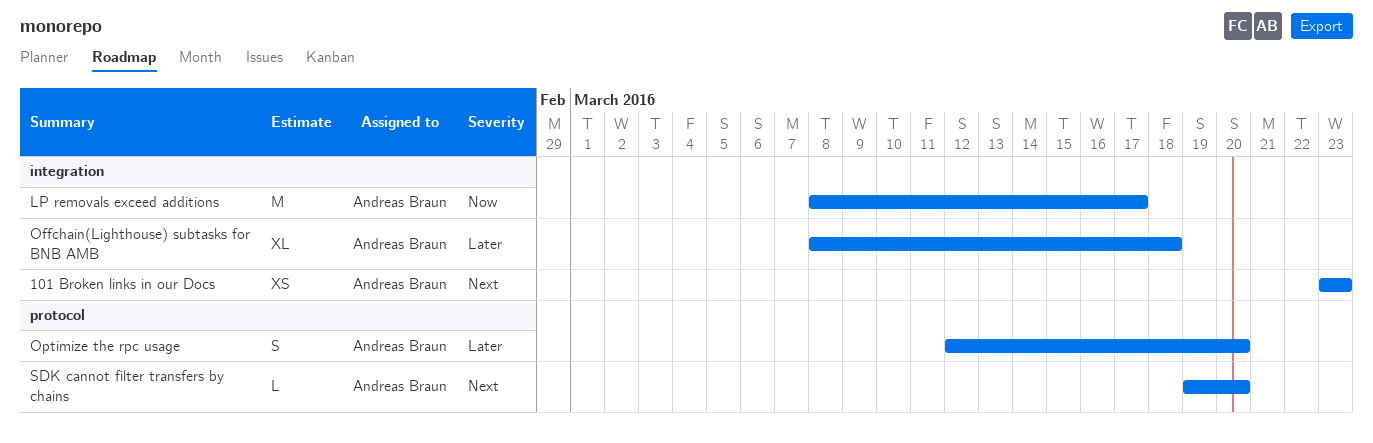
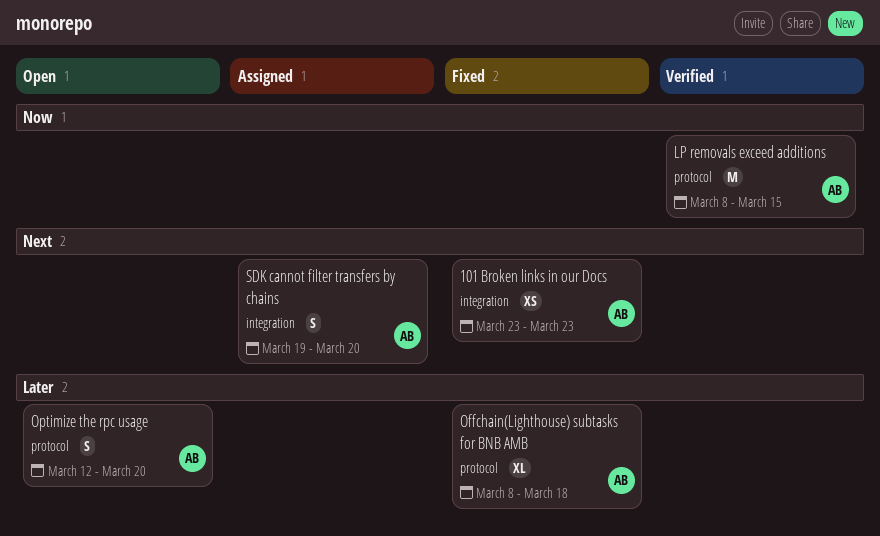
LP removals exceed additions, label: integration -> protocol
LP removals exceed additions, due: Mar 17 -> Mar 15
Offchain(Lighthouse) subtasks for BNB AMB, label: integration -> protocol
SDK cannot filter transfers by chains, label: protocol -> integration
SDK cannot filter transfers by chains, estimate: L -> S

